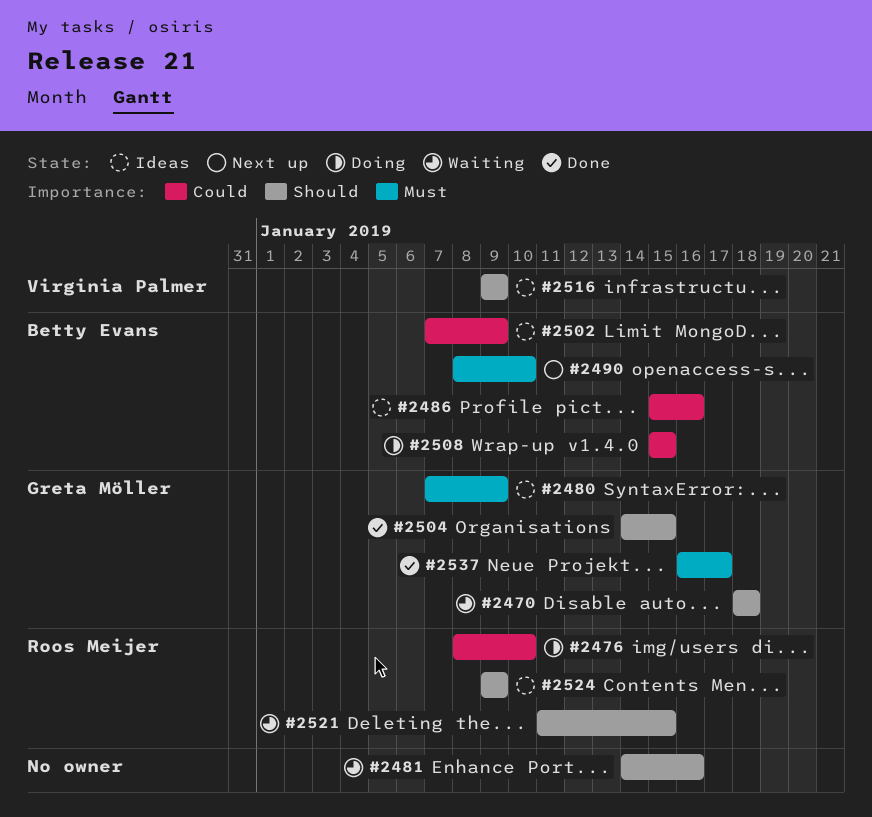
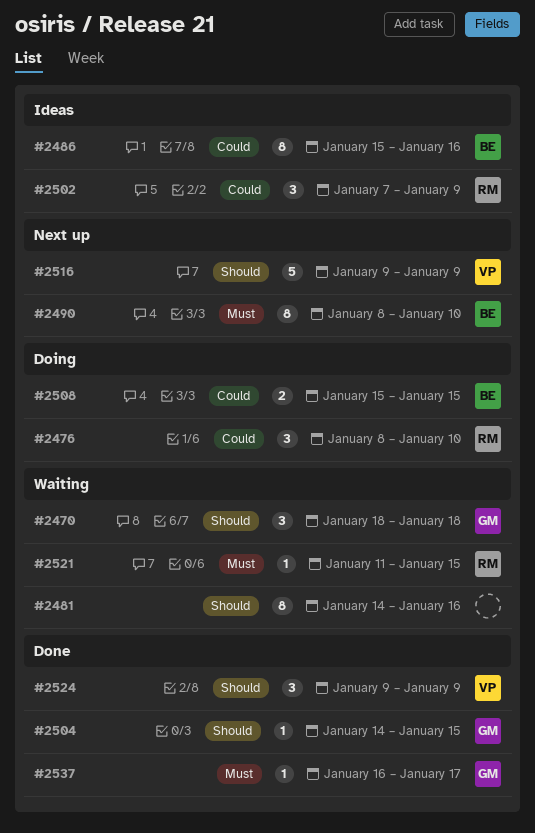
#2480: present -> none
#2502, owner: Betty Evans -> Roos Meijer
#2516, status: Ideas -> Next up
#2521, priority: Should -> Must
#2524, status: Ideas -> Done
#2524, owner: Roos Meijer -> Virginia Palmer

